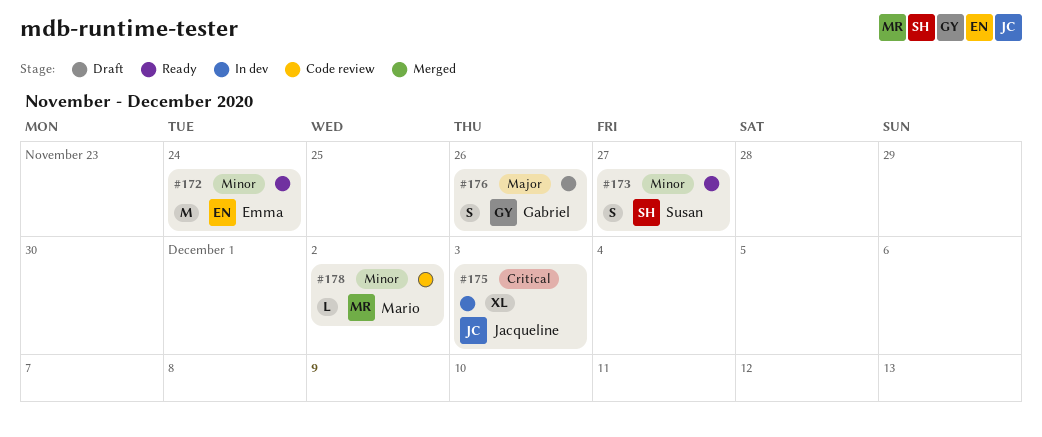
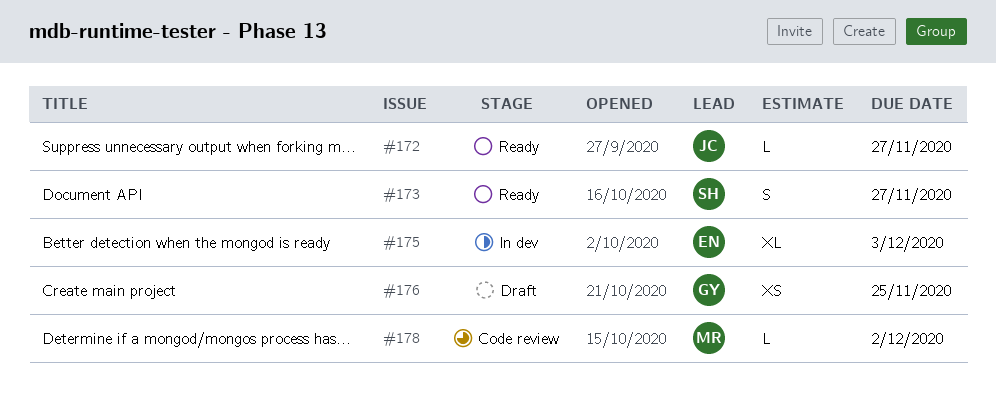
#172, owner: Emma -> Jacqueline
#172, estimate: M -> L
#172, due: Nov 24 -> Nov 27
#175, owner: Jacqueline -> Emma
#176, estimate: S -> XS
#176, due: Nov 26 -> Nov 25

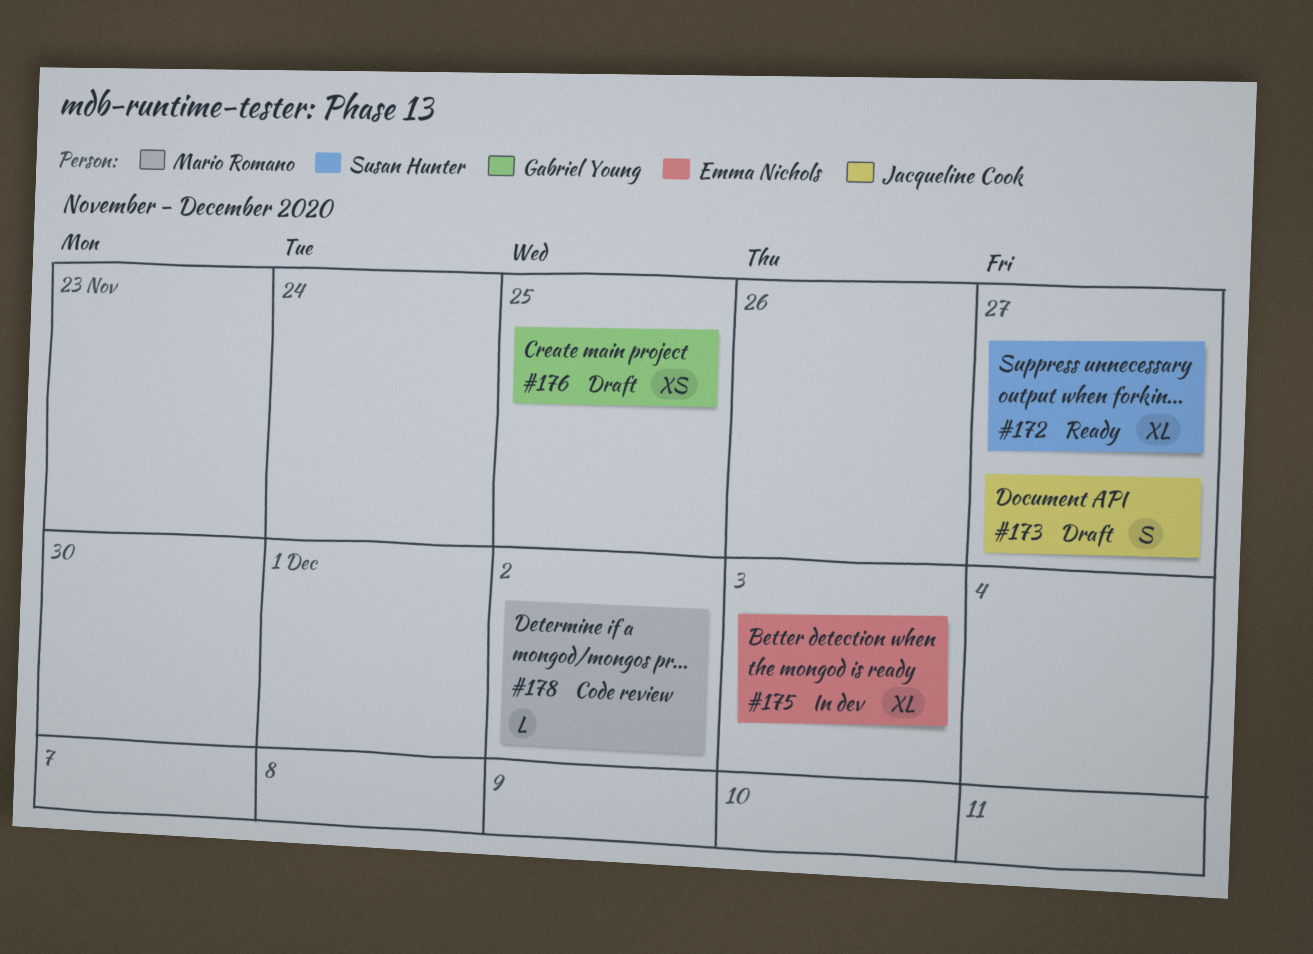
#172, owner: Jacqueline Cook -> Susan Hunter
#172, estimate: L -> XL
#173, status: Ready -> Draft
#173, owner: Susan Hunter -> Jacqueline Cook

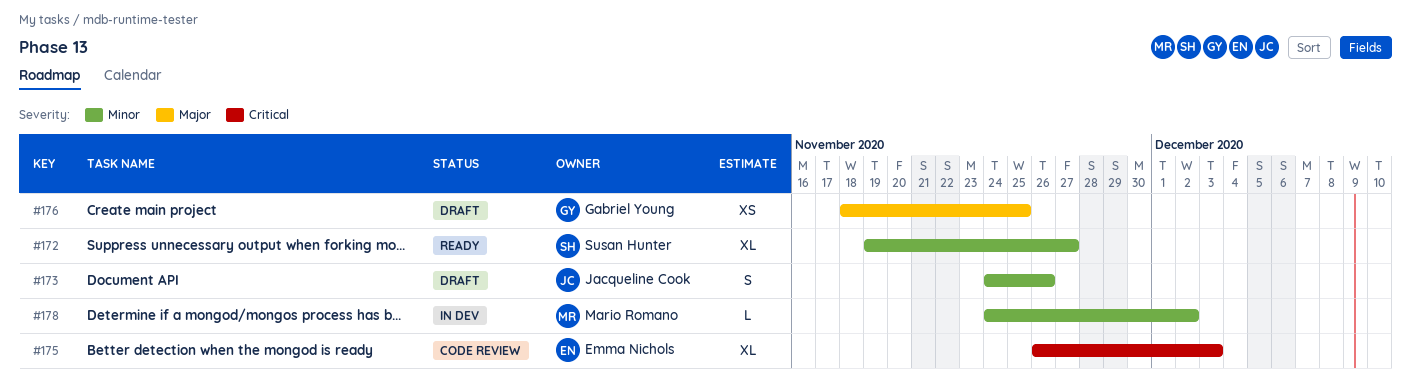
#173, due: Nov 27 -> Nov 26
#175, status: In dev -> Code review
#178, status: Code review -> In dev

